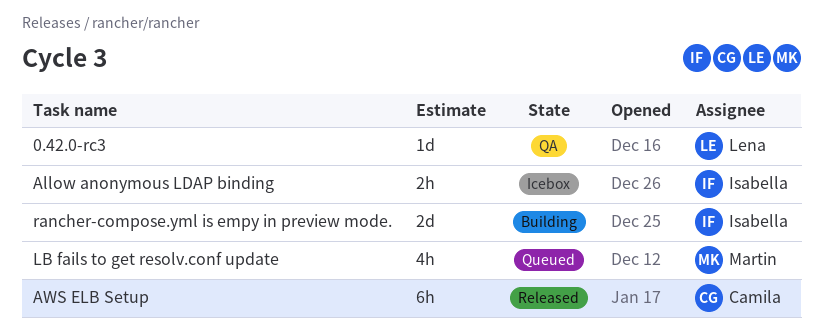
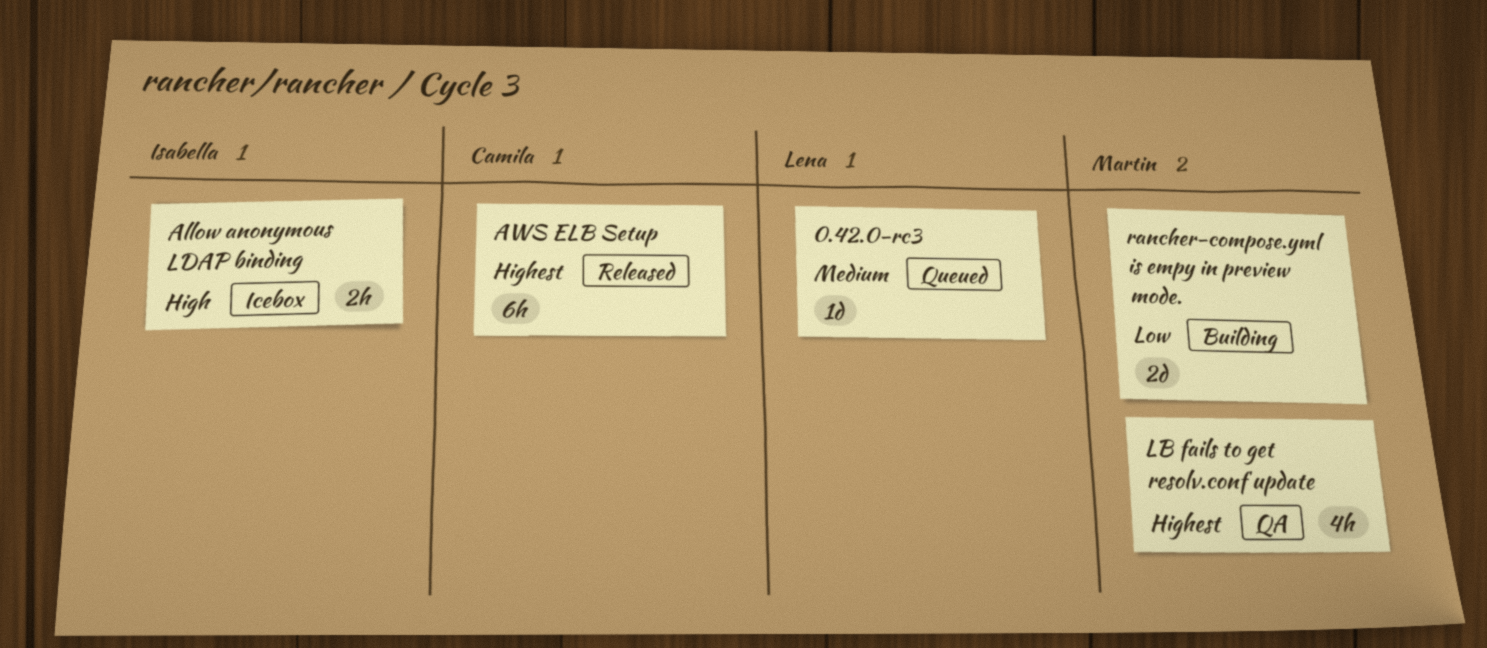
0.42.0-rc3, status: QA -> Queued
LB fails to get resolv.conf update, status: Queued -> QA
rancher-compose.yml is empy in preview mode., owner: Isabella -> Martin

